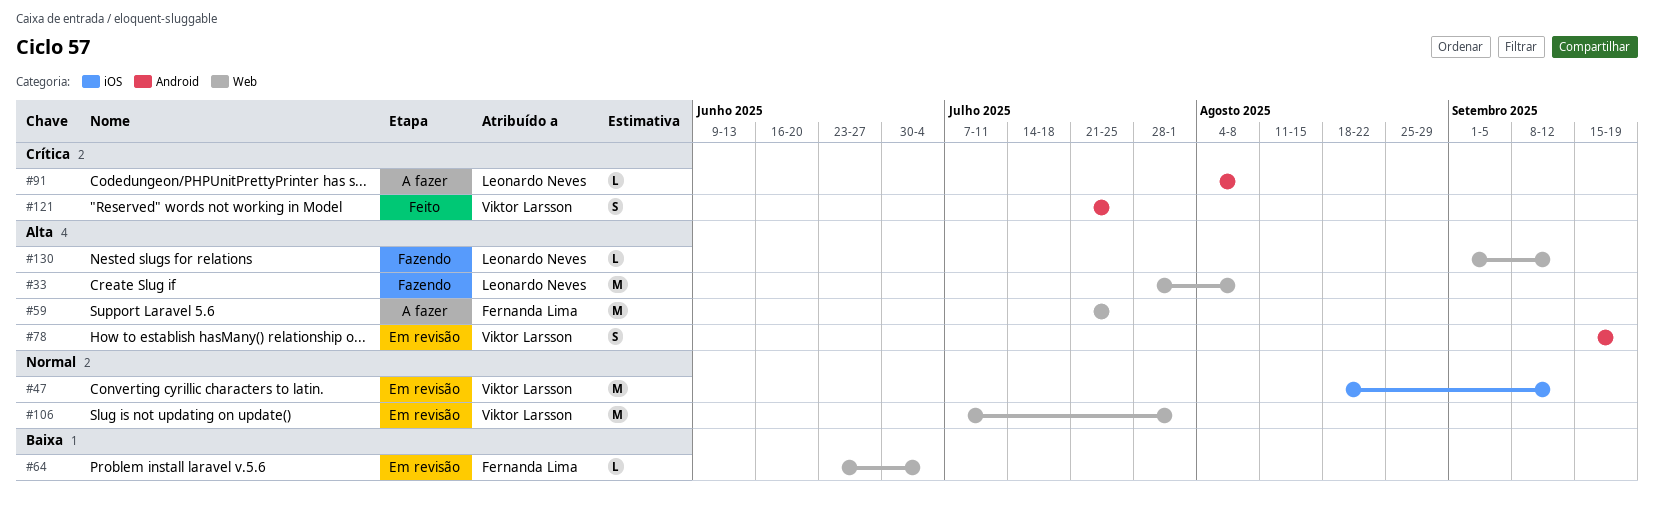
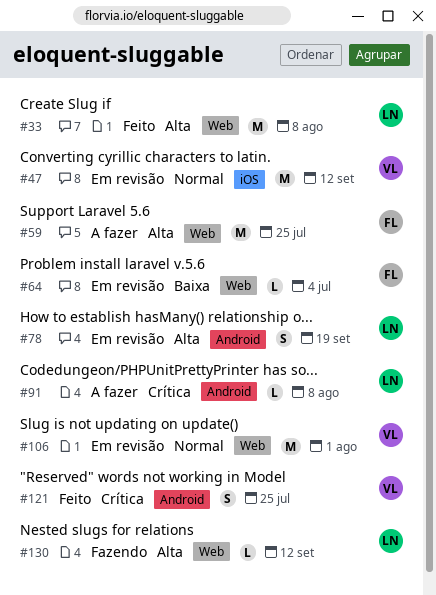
#33, status: Fazendo -> Feito
#78, owner: Viktor Larsson -> Leonardo Neves

